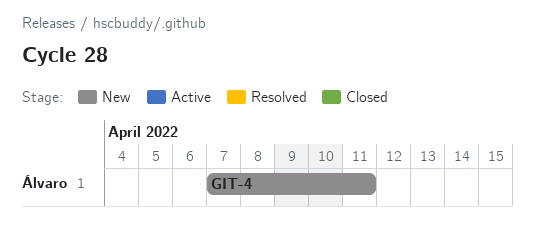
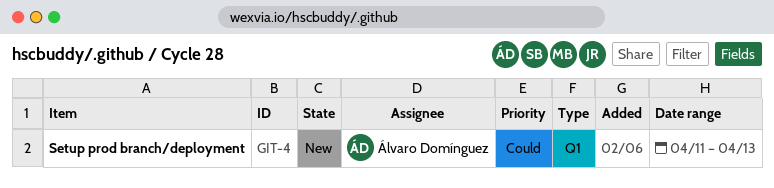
GIT-4, start: Apr 7 -> Apr 11
GIT-4, due: Apr 11 -> Apr 13

